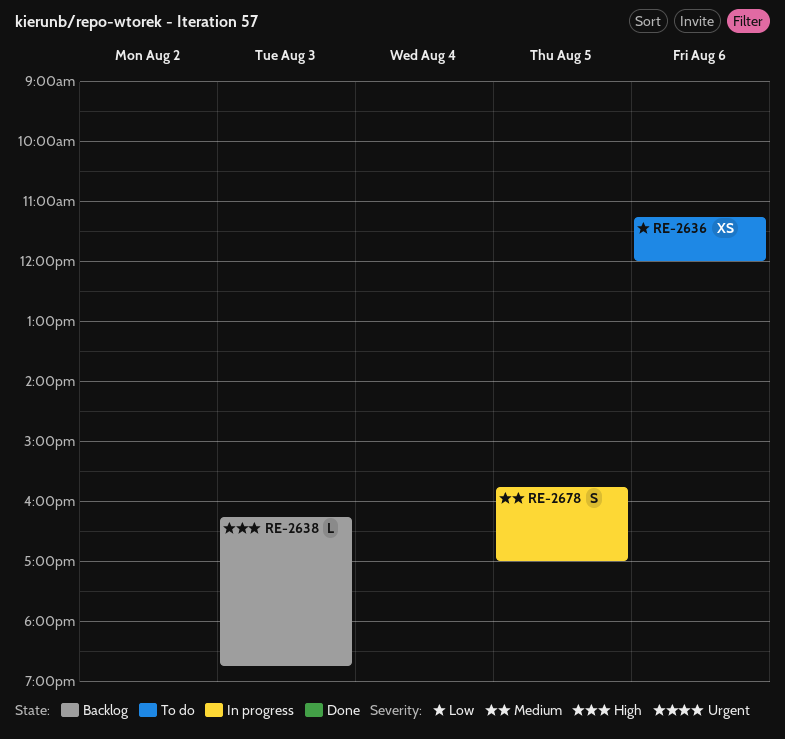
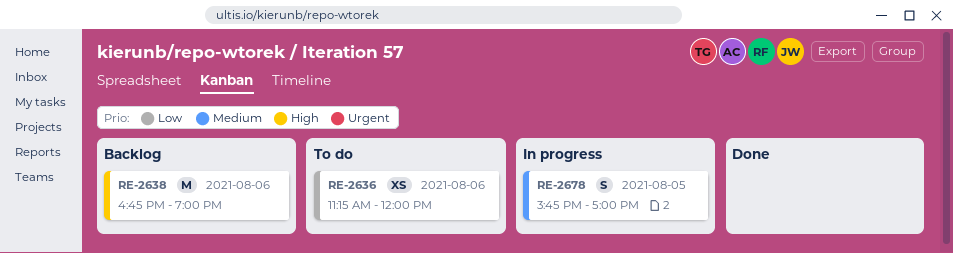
RE-2638, estimate: L -> M
RE-2638, day: Aug 3 -> Aug 6
RE-2638, begins: 16:15 -> 16:45
RE-2638, ends: 18:45 -> 19:00

